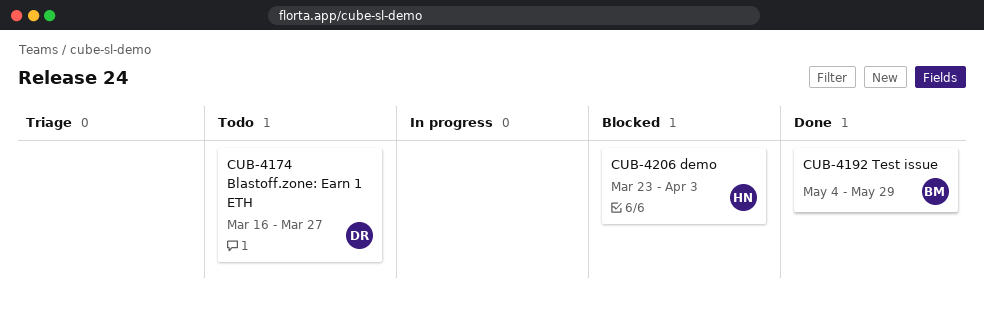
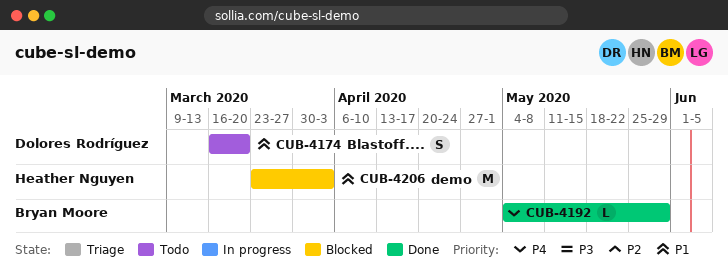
CUB-4174, due: Mar 27 -> Mar 20

